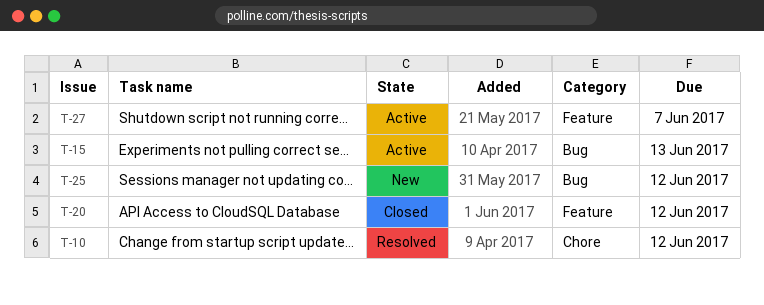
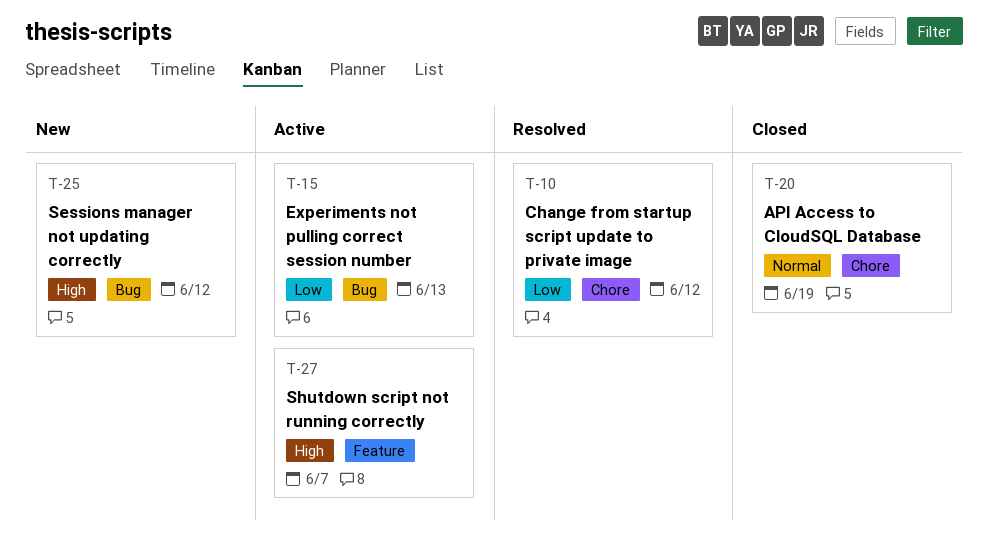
T-20, label: Feature -> Chore
T-20, due: Jun 12 -> Jun 19

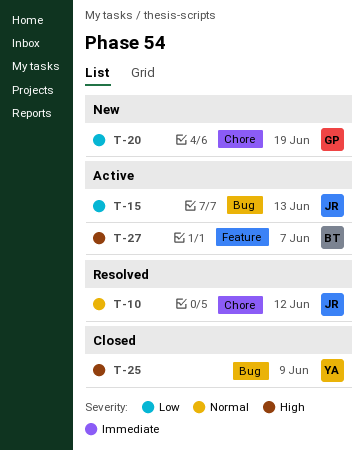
T-10, priority: Low -> Normal
T-20, status: Closed -> New
T-20, priority: Normal -> Low
T-25, status: New -> Closed
T-25, due: Jun 12 -> Jun 9

